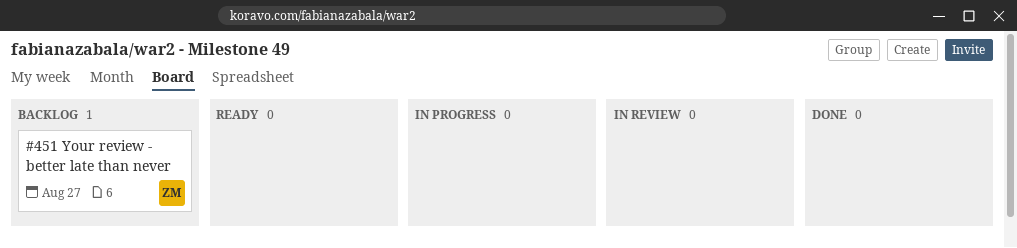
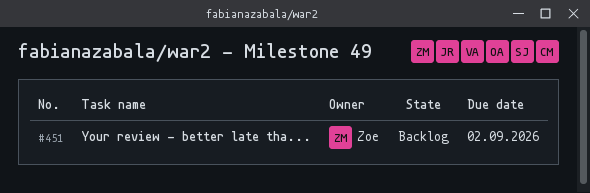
#451, due: Aug 27 -> Sep 2

